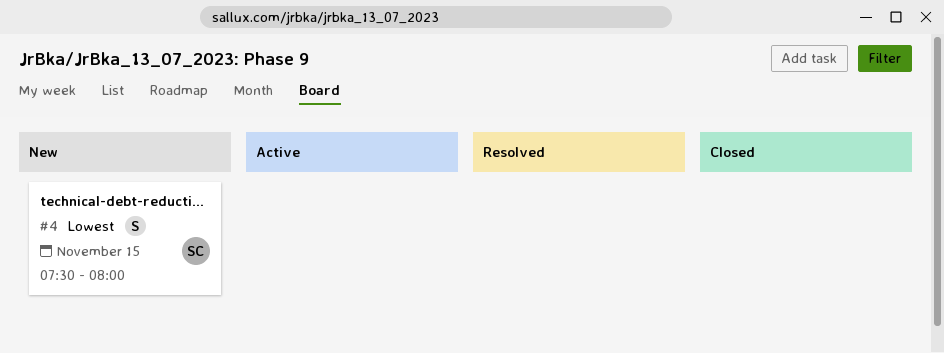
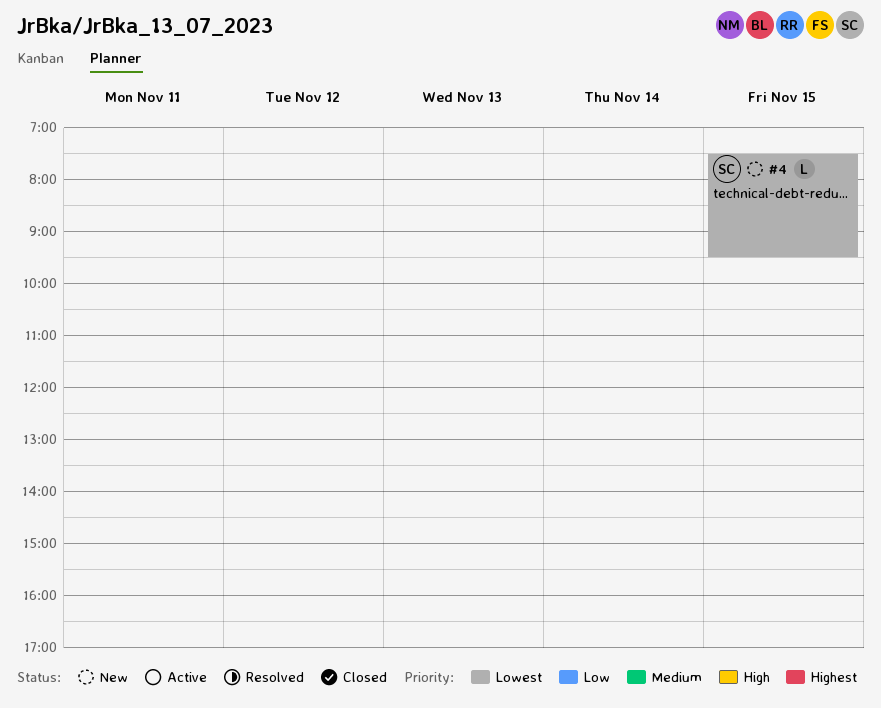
#4, estimate: S -> L
#4, ends: 08:00 -> 09:30

